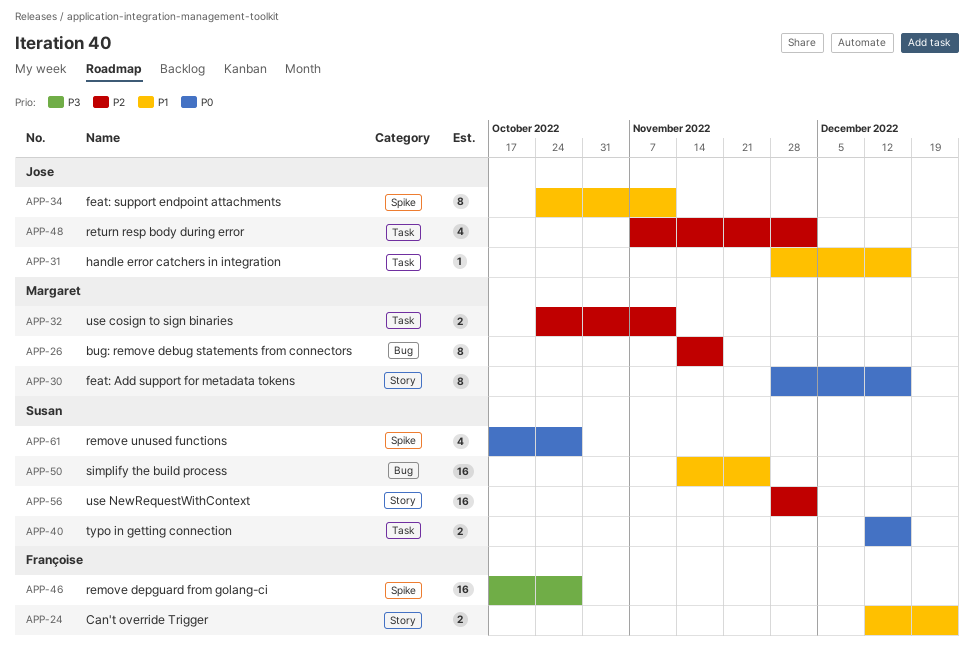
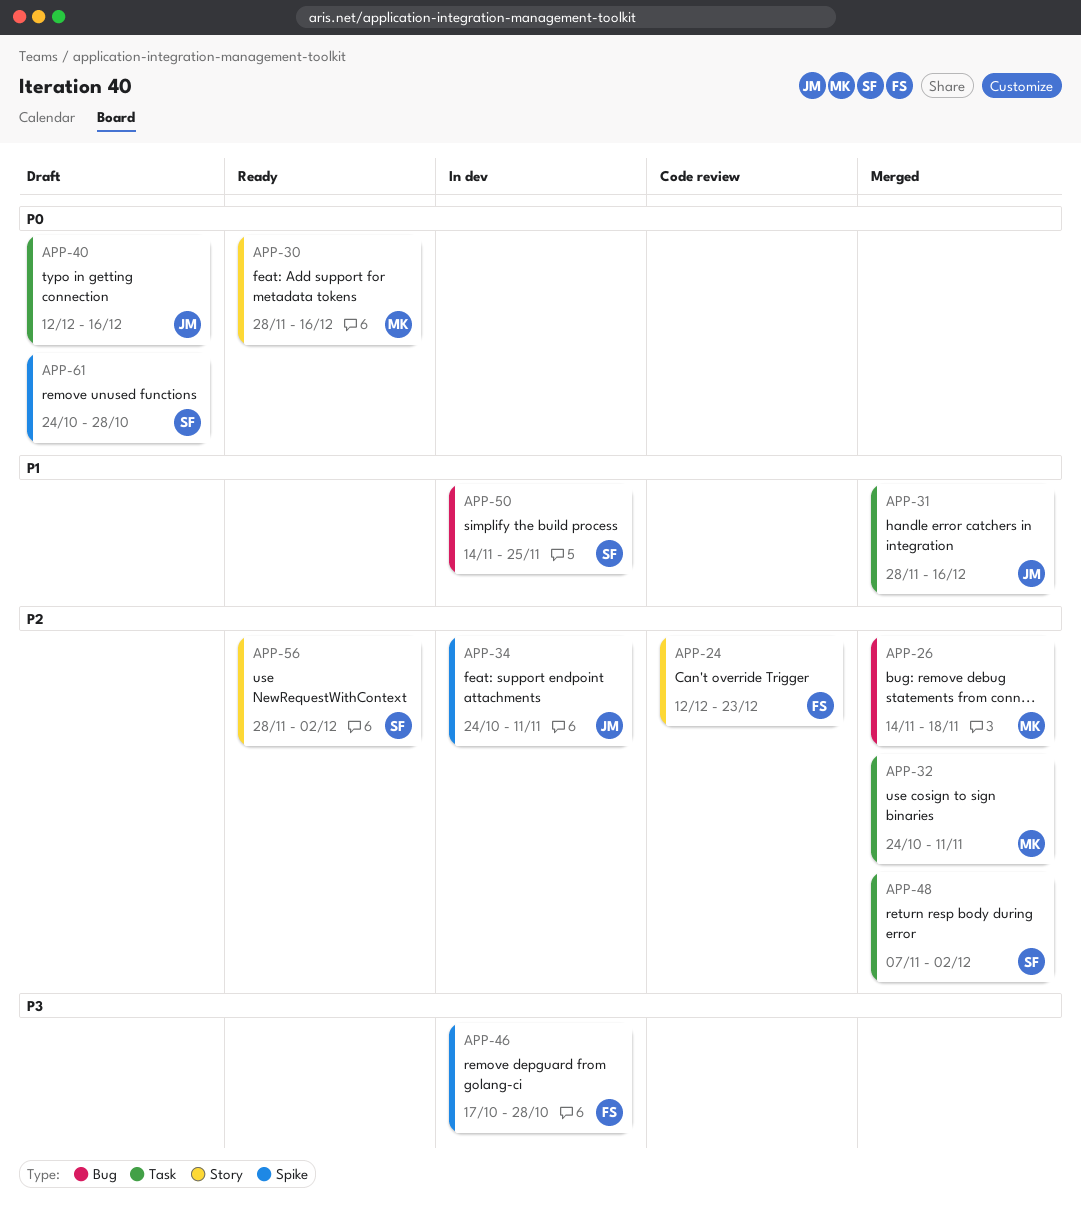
APP-24, priority: P1 -> P2
APP-34, priority: P1 -> P2
APP-40, owner: Susan -> Jose
APP-48, owner: Jose -> Susan
APP-61, start: Oct 17 -> Oct 24

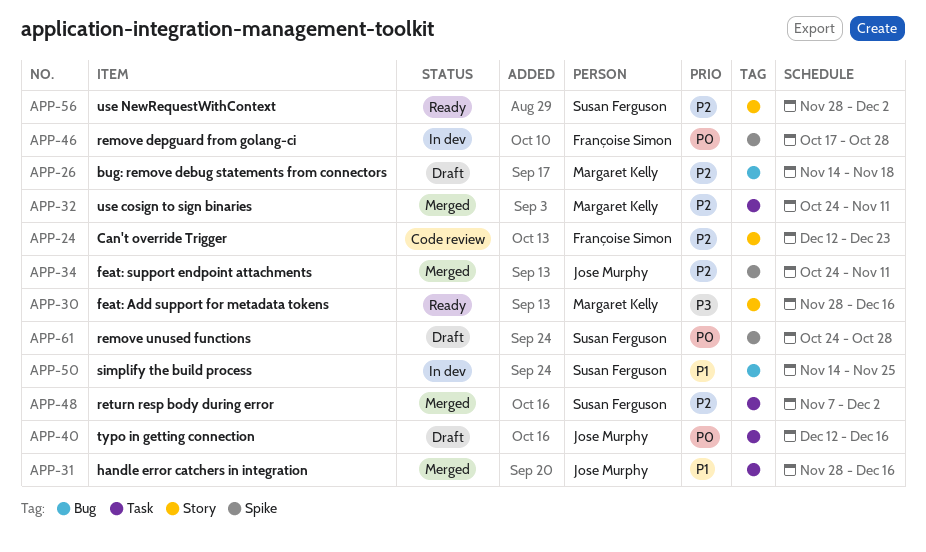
APP-26, status: Merged -> Draft
APP-30, priority: P0 -> P3
APP-34, status: In dev -> Merged
APP-46, priority: P3 -> P0

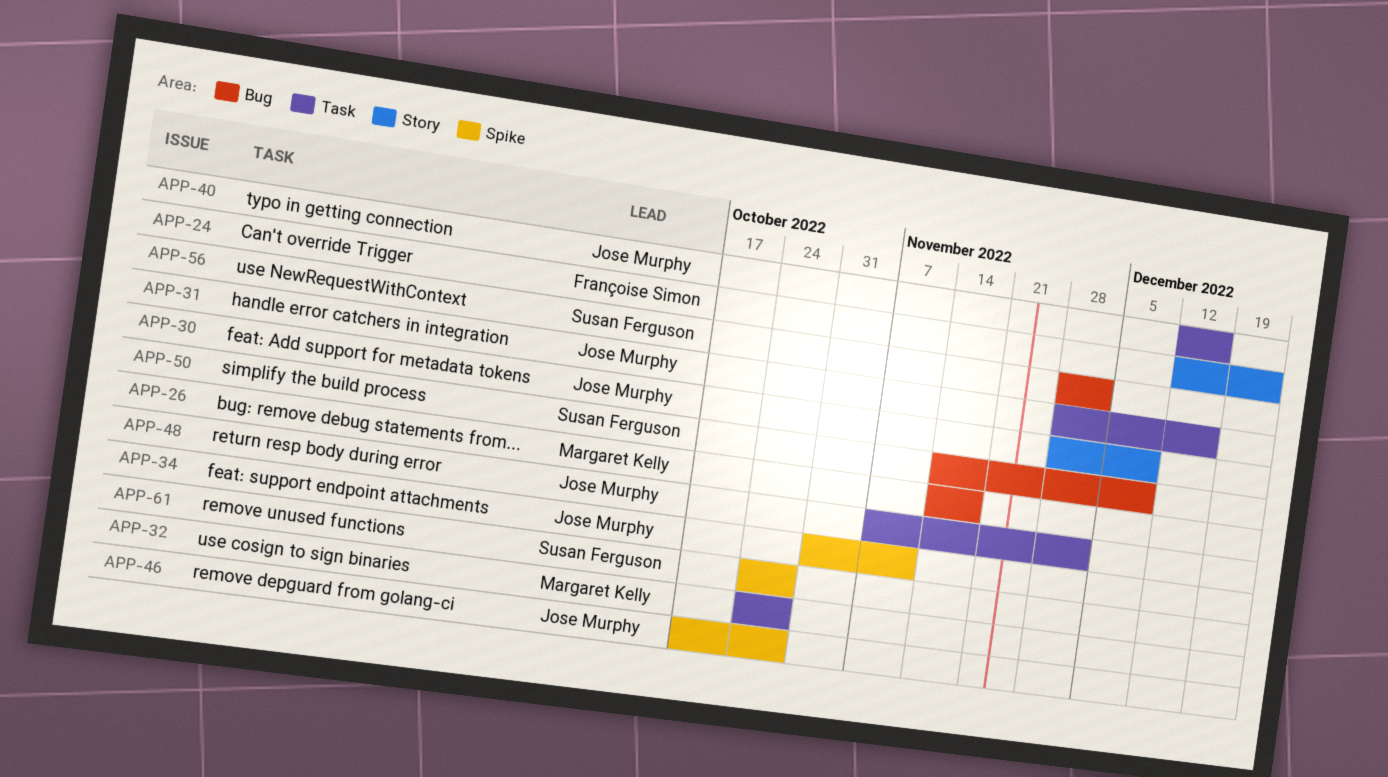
APP-30, owner: Margaret Kelly -> Jose Murphy
APP-30, due: Dec 16 -> Dec 9
APP-32, due: Nov 11 -> Oct 28
APP-34, start: Oct 24 -> Oct 31
APP-46, owner: Françoise Simon -> Jose Murphy
APP-48, owner: Susan Ferguson -> Jose Murphy
APP-50, due: Nov 25 -> Dec 9
APP-56, label: Story -> Bug

